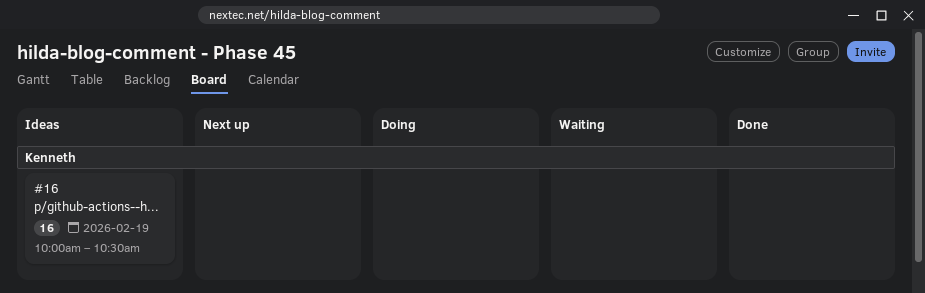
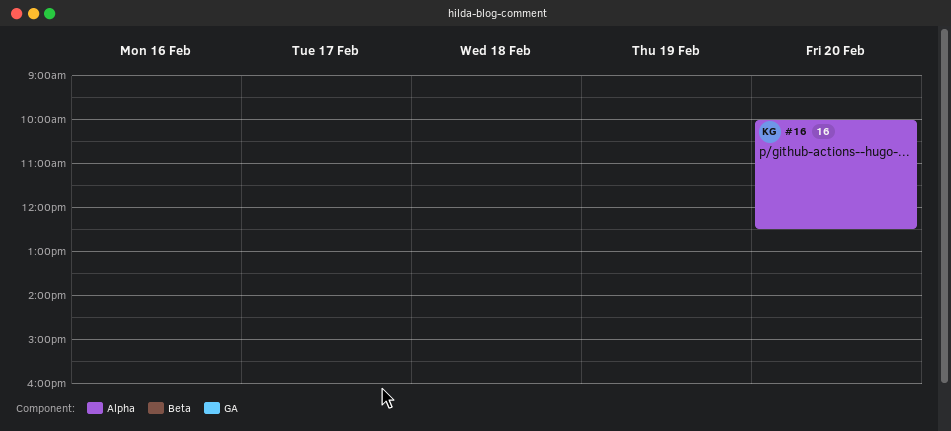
#16, day: Feb 19 -> Feb 20
#16, ends: 10:30 -> 12:30

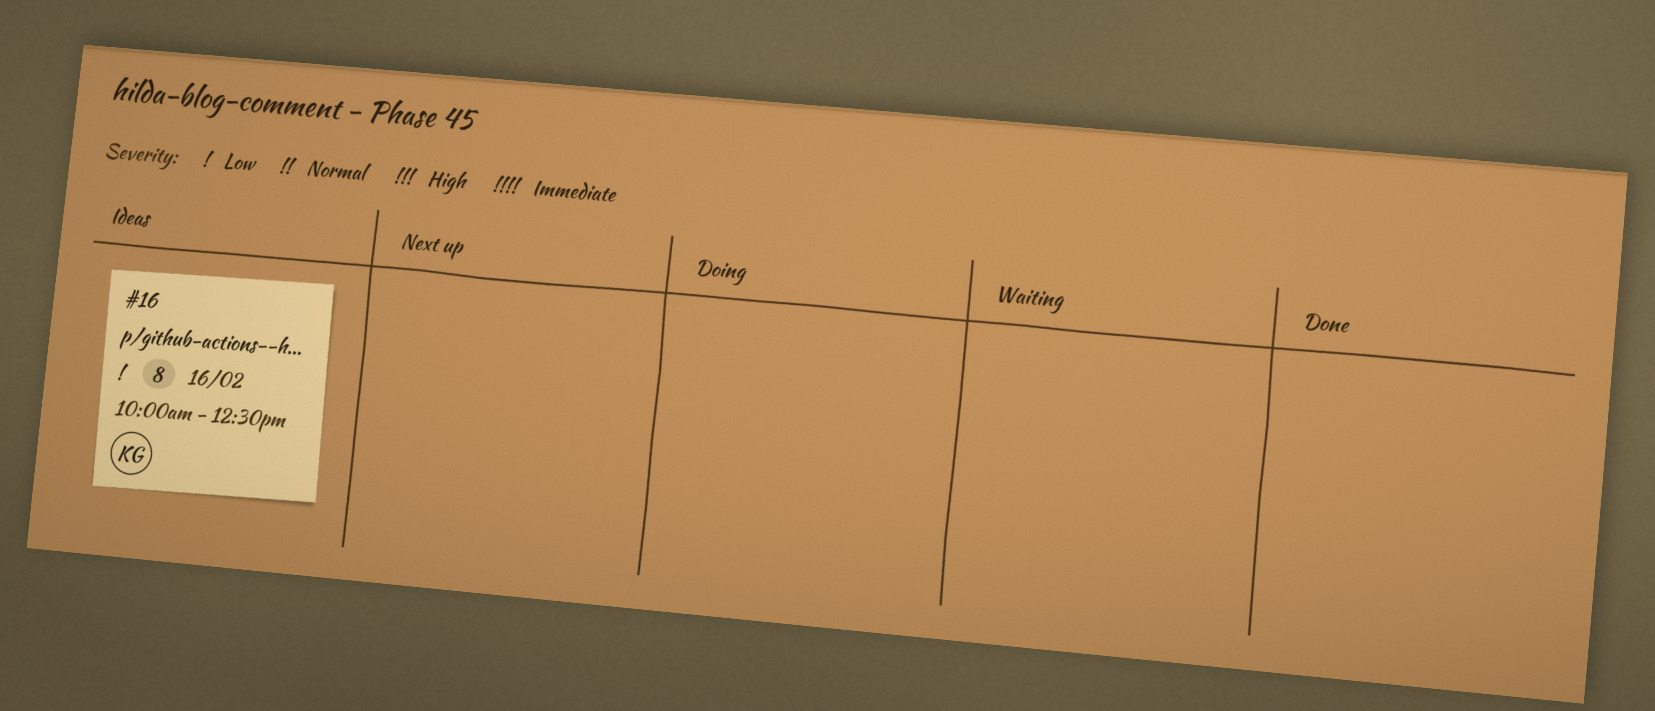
#16, estimate: 16 -> 8
#16, day: Feb 20 -> Feb 16

